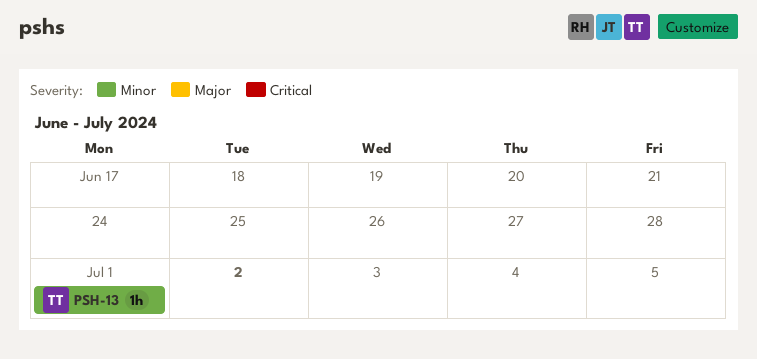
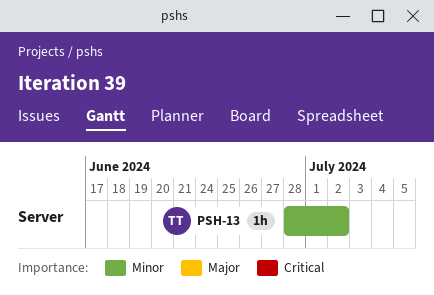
PSH-13, start: Jul 1 -> Jun 28
PSH-13, due: Jul 1 -> Jul 2

